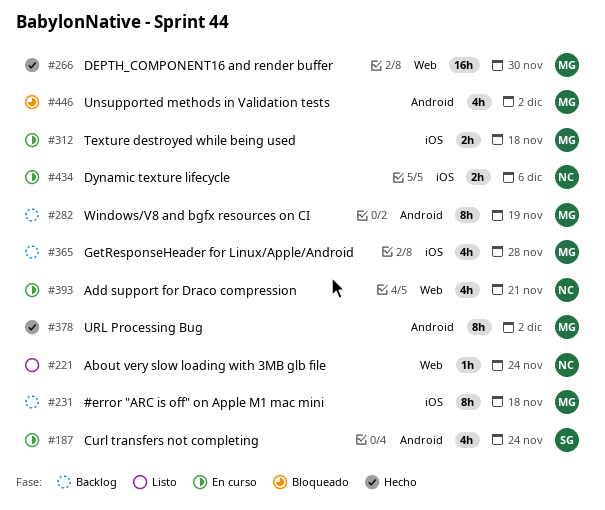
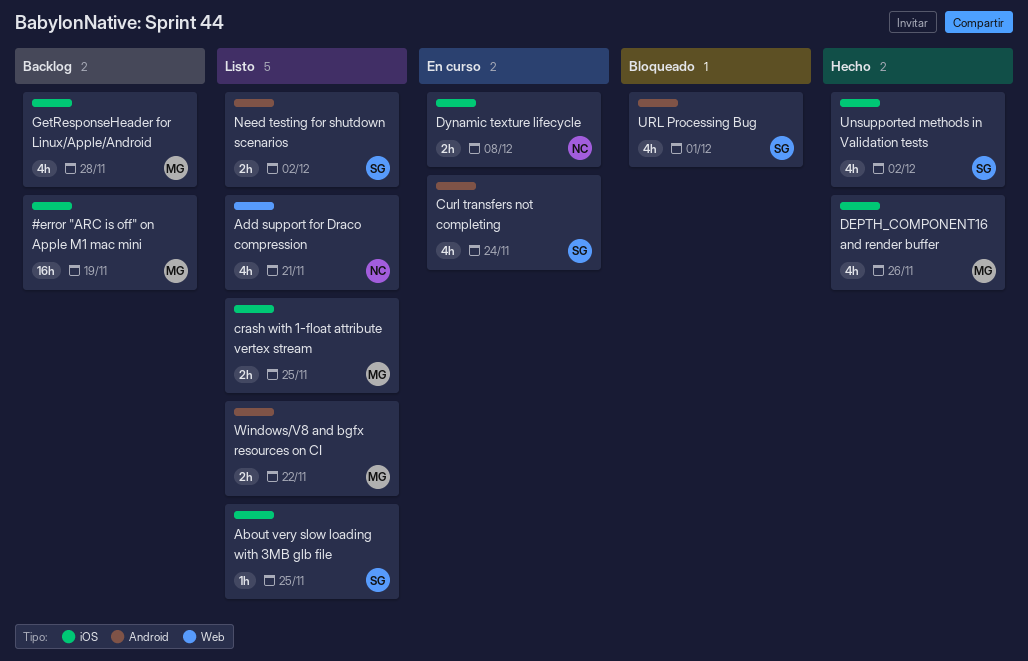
#error "ARC is off" on Apple M1 mac mini, estimate: 8h -> 16h
#error "ARC is off" on Apple M1 mac mini, due: Nov 18 -> Nov 19
About very slow loading with 3MB glb file, owner: NC -> SG
About very slow loading with 3MB glb file, label: Web -> iOS
About very slow loading with 3MB glb file, due: Nov 24 -> Nov 25
Add support for Draco compression, status: En curso -> Listo
crash with 1-float attribute vertex stream: none -> present
DEPTH_COMPONENT16 and render buffer, label: Web -> iOS
DEPTH_COMPONENT16 and render buffer, estimate: 16h -> 4h
DEPTH_COMPONENT16 and render buffer, due: Nov 30 -> Nov 26
Dynamic texture lifecycle, due: Dec 6 -> Dec 8
Need testing for shutdown scenarios: none -> present
Texture destroyed while being used: present -> none
Unsupported methods in Validation tests, status: Bloqueado -> Hecho
Unsupported methods in Validation tests, owner: MG -> SG
Unsupported methods in Validation tests, label: Android -> iOS
URL Processing Bug, status: Hecho -> Bloqueado
URL Processing Bug, owner: MG -> SG
URL Processing Bug, estimate: 8h -> 4h
URL Processing Bug, due: Dec 2 -> Dec 1
Windows/V8 and bgfx resources on CI, status: Backlog -> Listo
Windows/V8 and bgfx resources on CI, estimate: 8h -> 2h
Windows/V8 and bgfx resources on CI, due: Nov 19 -> Nov 22

